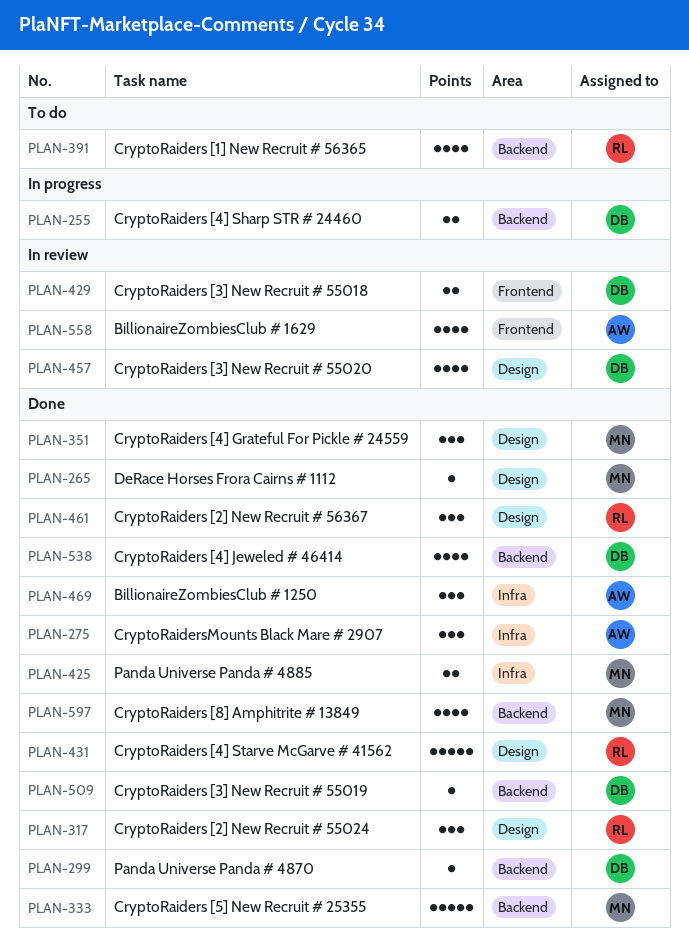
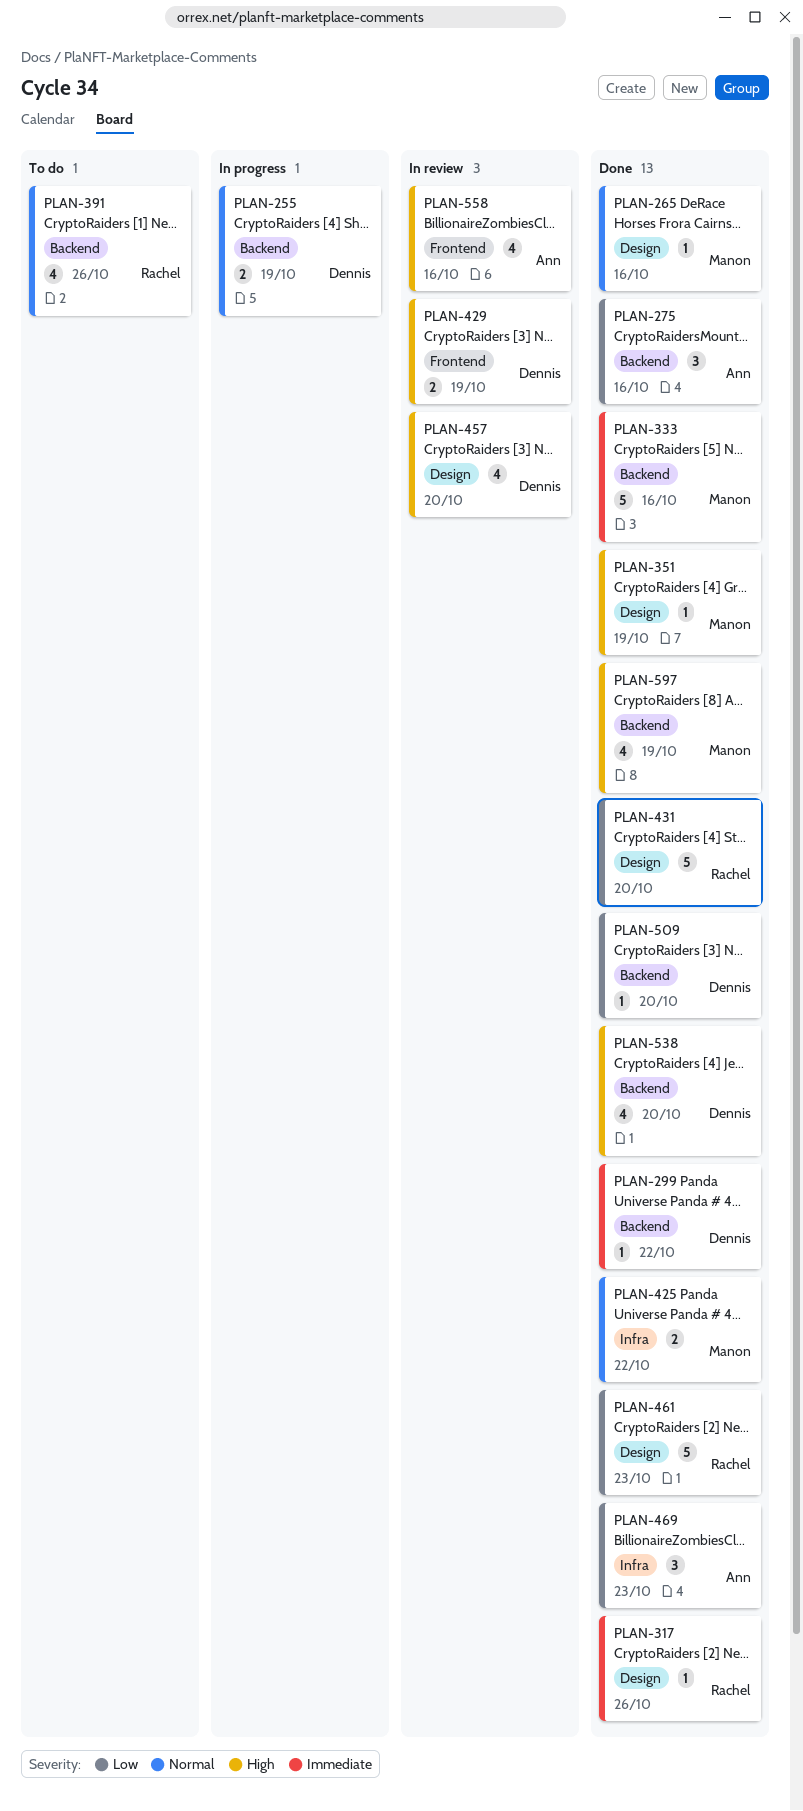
PLAN-275, label: Infra -> Backend
PLAN-317, estimate: 3 -> 1
PLAN-351, estimate: 3 -> 1
PLAN-461, estimate: 3 -> 5

